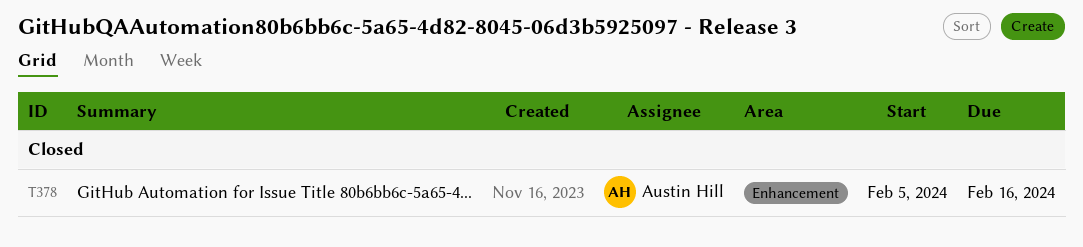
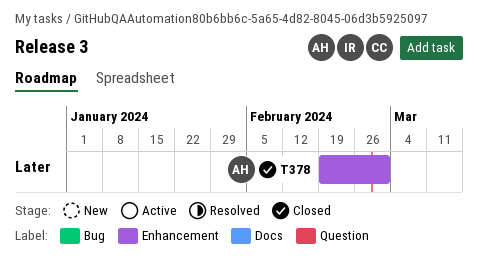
T378, start: Feb 5 -> Feb 19
T378, due: Feb 16 -> Mar 1

